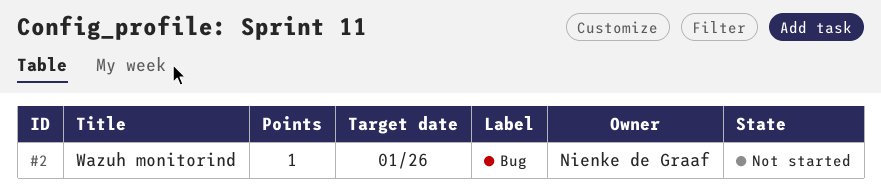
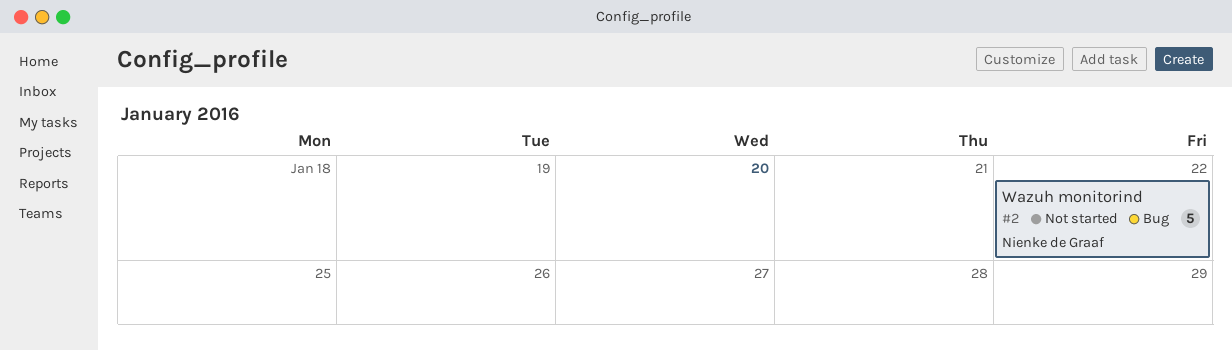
#2, estimate: 1 -> 5
#2, due: Jan 26 -> Jan 22

